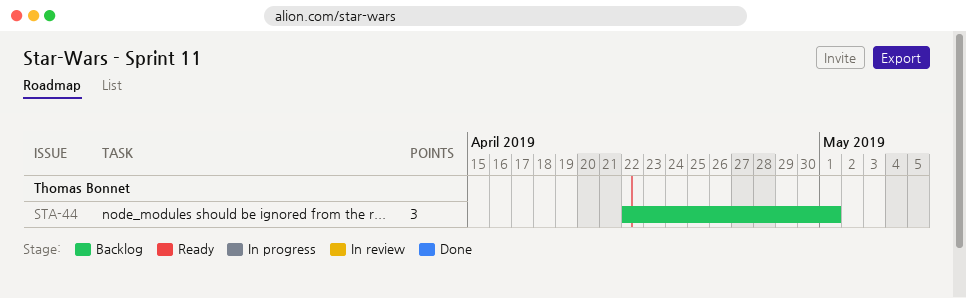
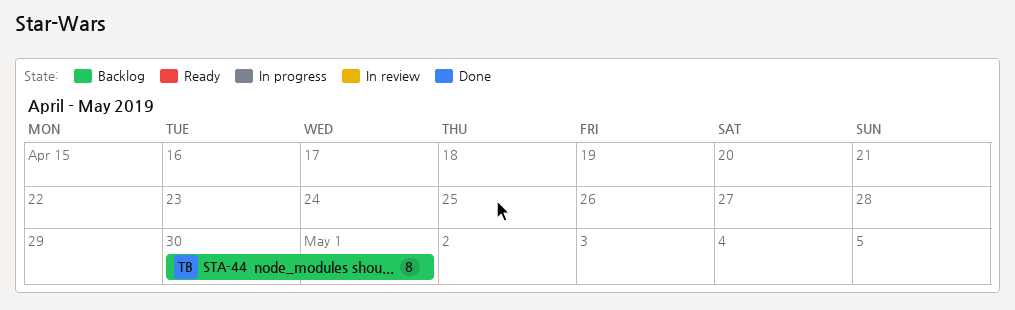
STA-44, estimate: 3 -> 8
STA-44, start: Apr 22 -> Apr 30

